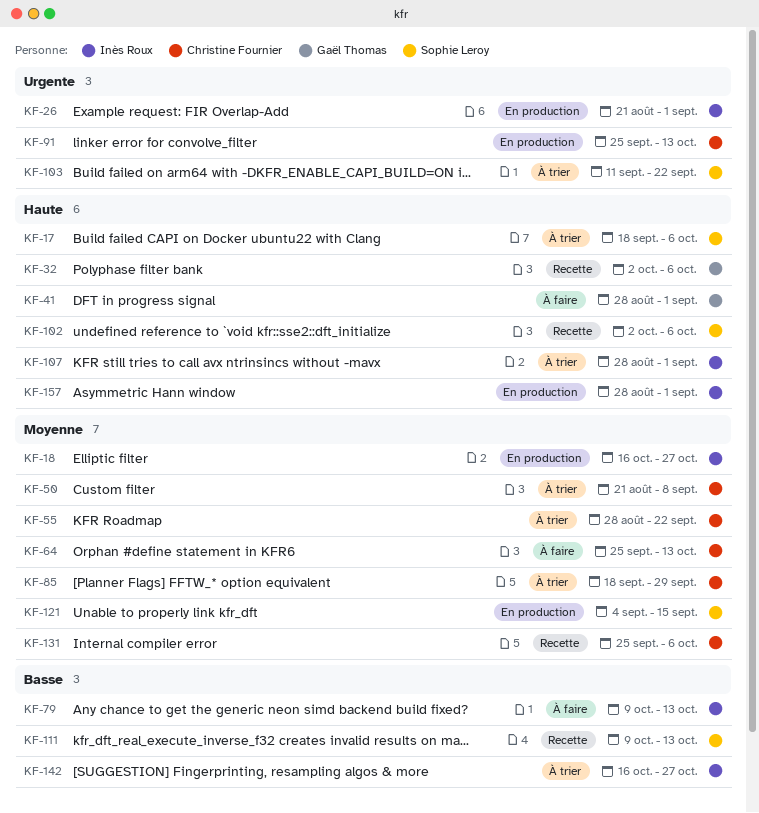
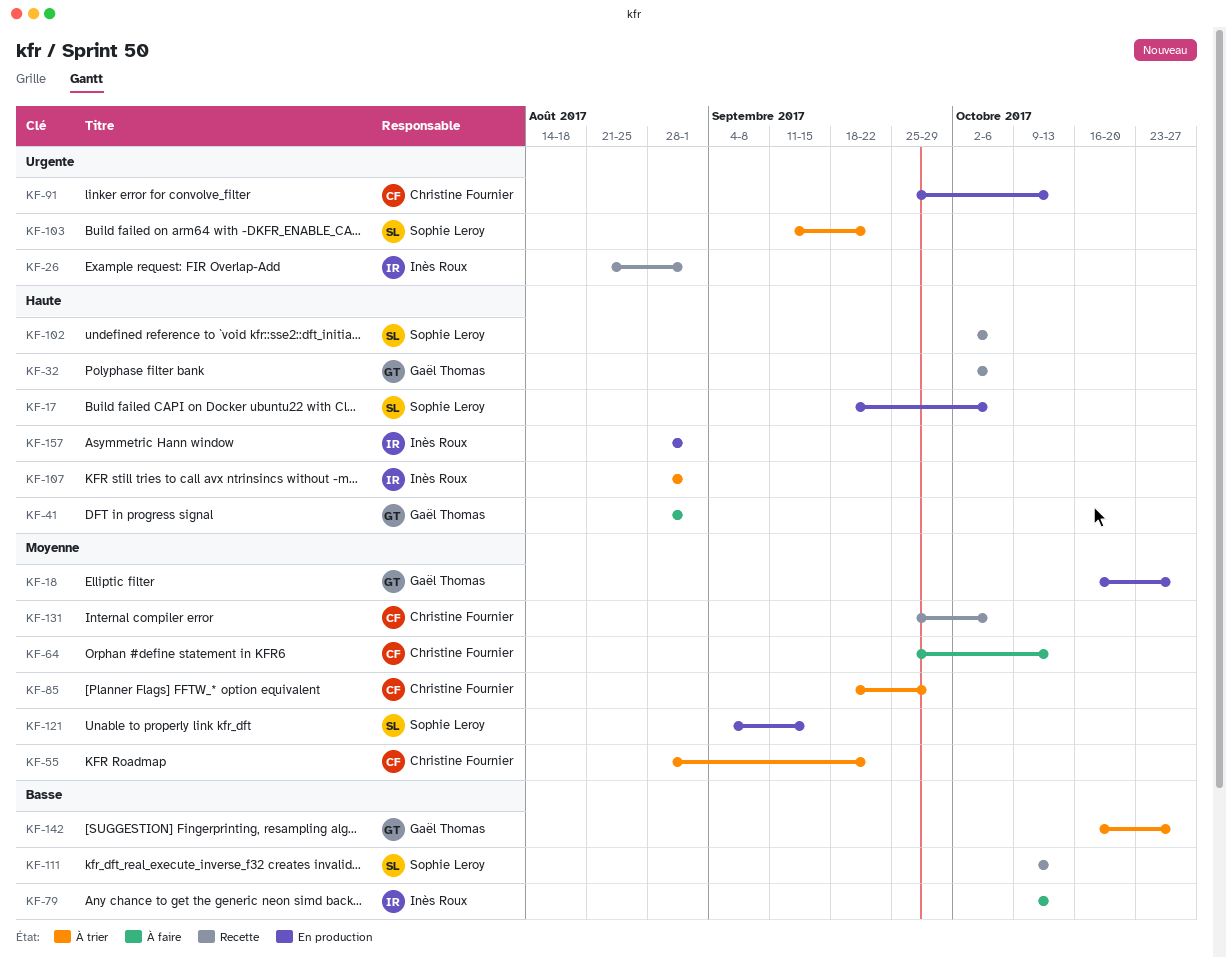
KF-17, status: À trier -> En production
KF-18, owner: Inès Roux -> Gaël Thomas
KF-26, status: En production -> Recette
KF-50: present -> none
KF-142, owner: Inès Roux -> Gaël Thomas

